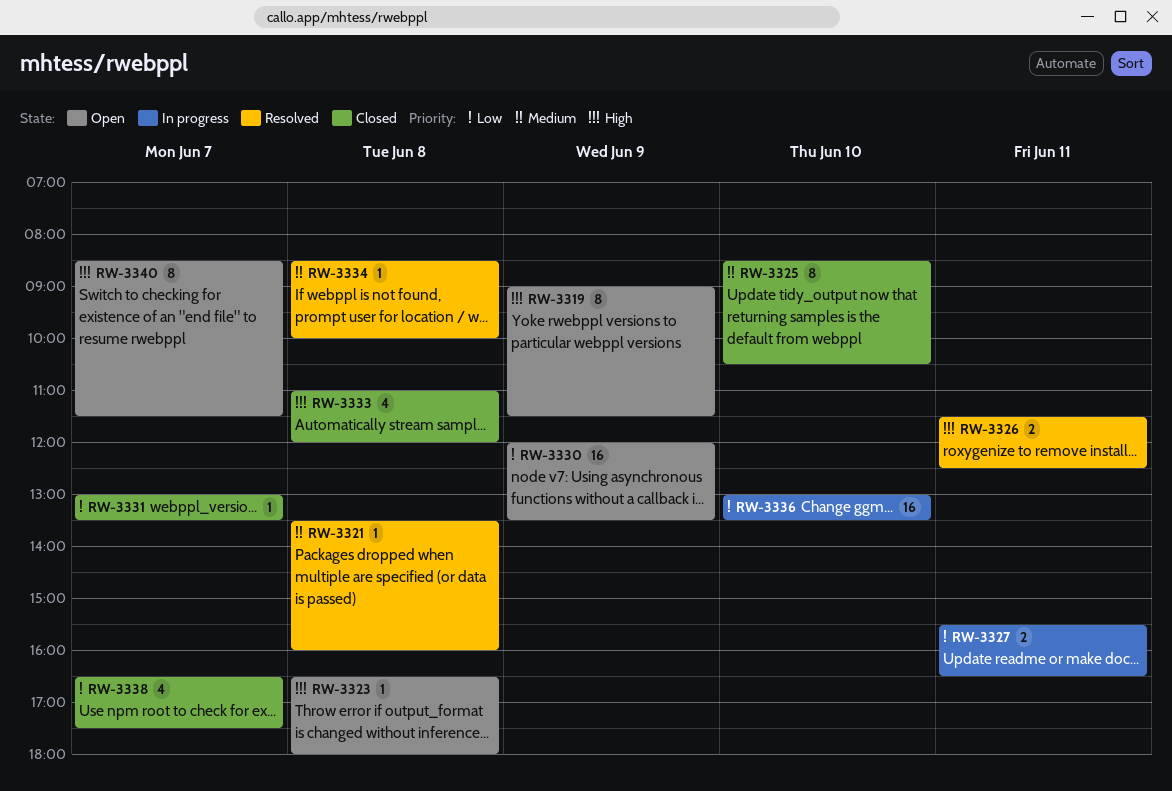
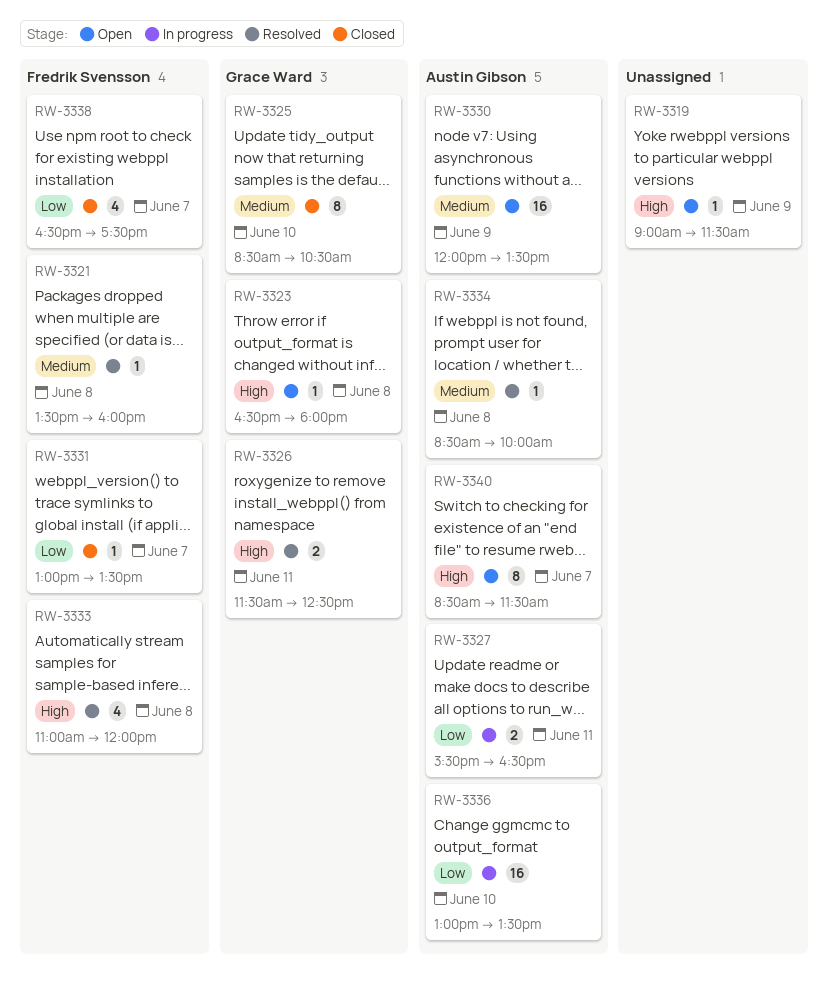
RW-3319, estimate: 8 -> 1
RW-3330, priority: Low -> Medium
RW-3333, status: Closed -> Resolved

